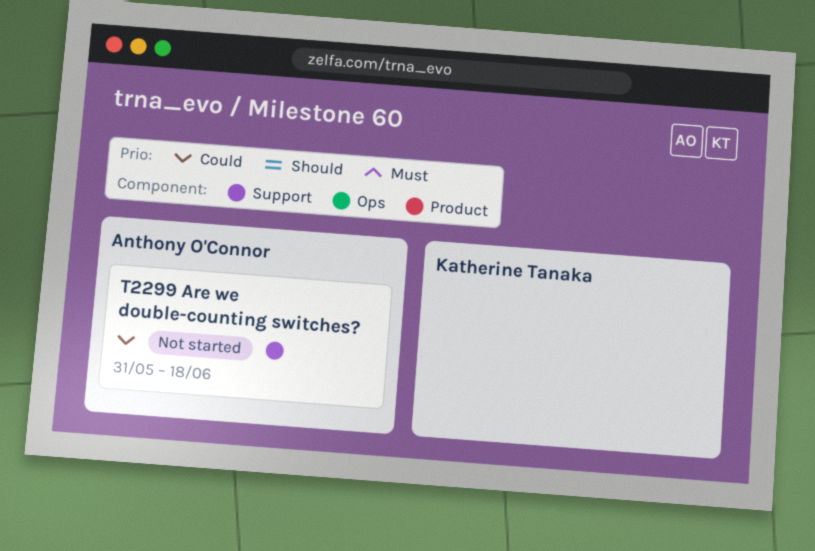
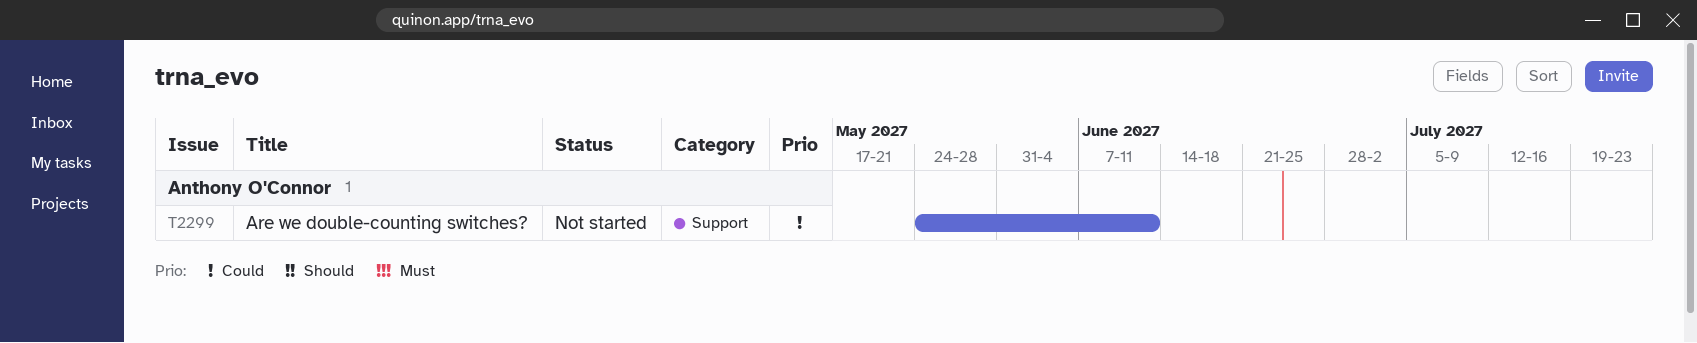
T2299, start: May 31 -> May 24
T2299, due: Jun 18 -> Jun 11

